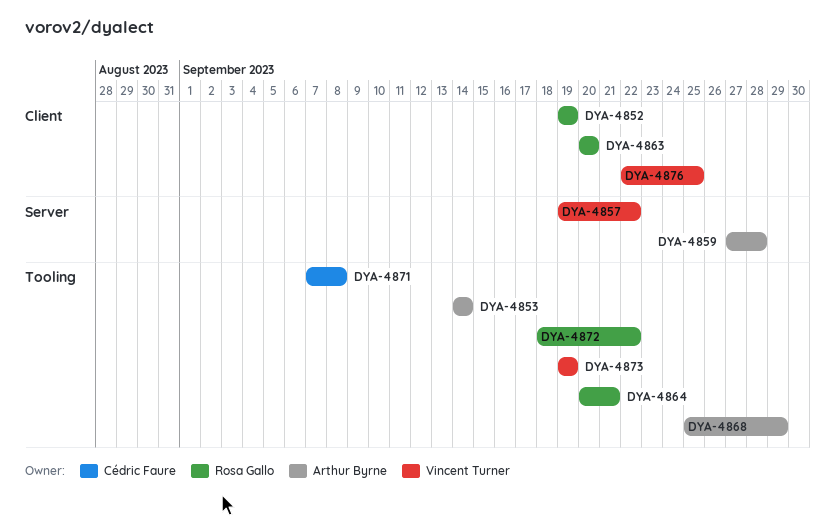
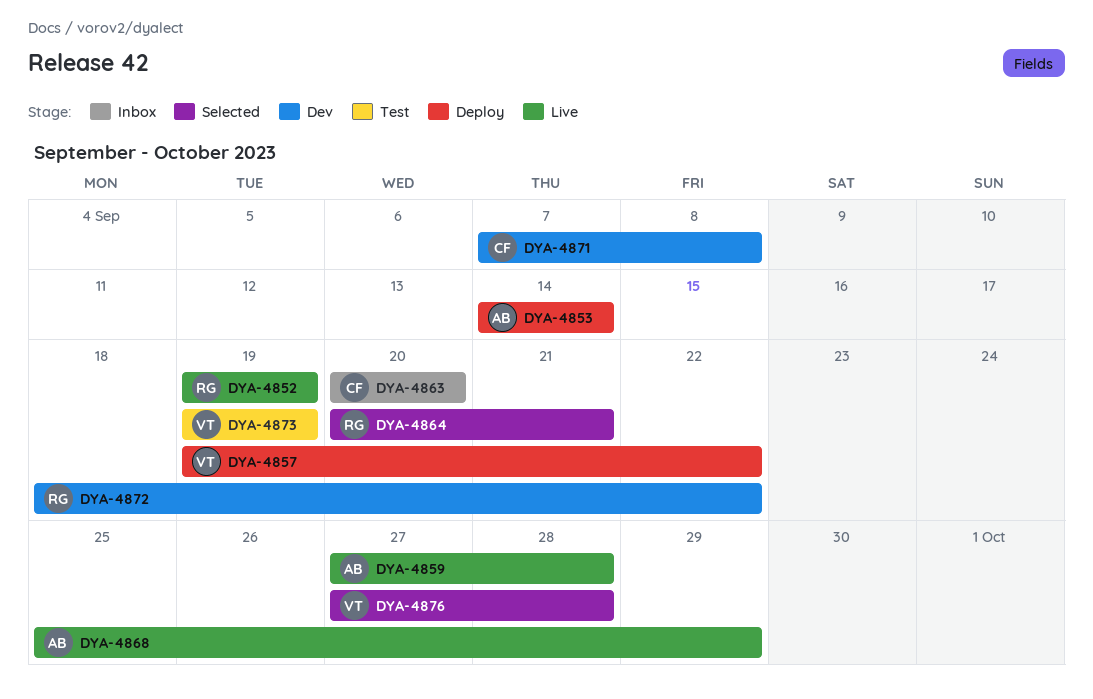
DYA-4863, owner: Rosa Gallo -> Cédric Faure
DYA-4876, start: Sep 22 -> Sep 27
DYA-4876, due: Sep 25 -> Sep 28

